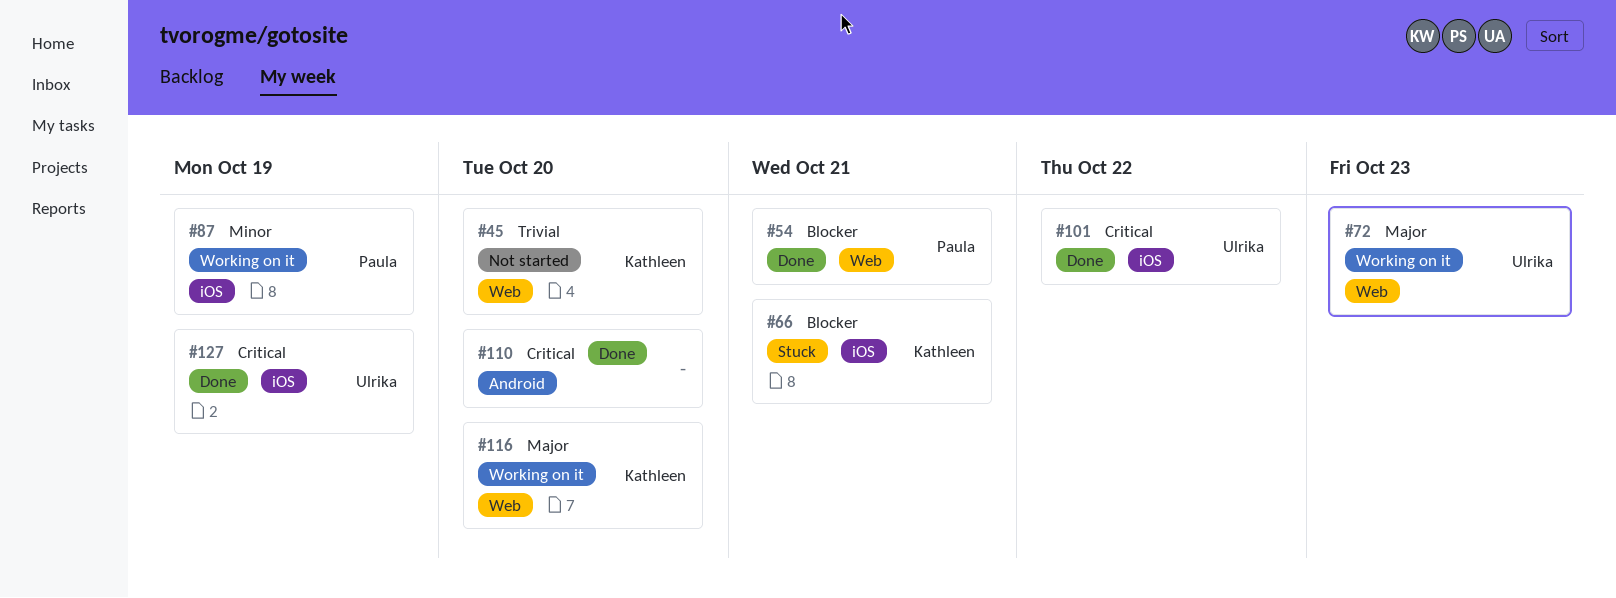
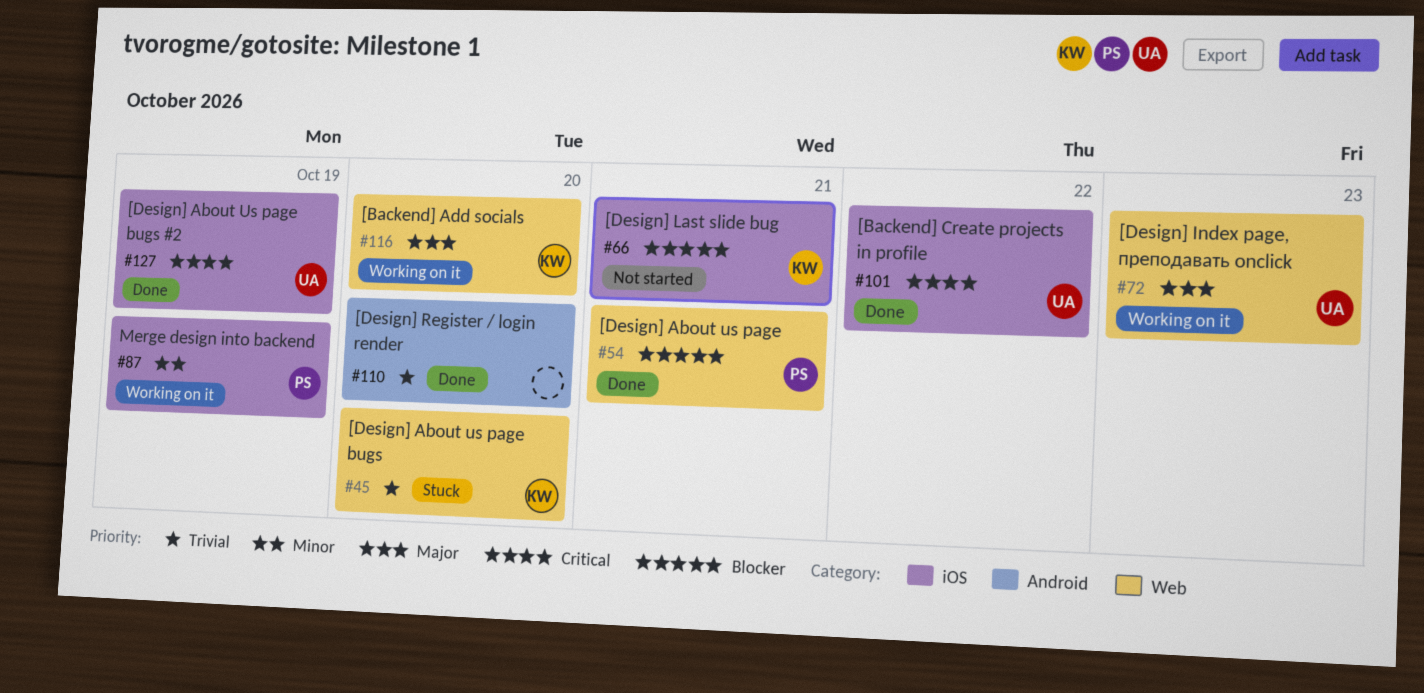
#45, status: Not started -> Stuck
#66, status: Stuck -> Not started
#110, priority: Critical -> Trivial

